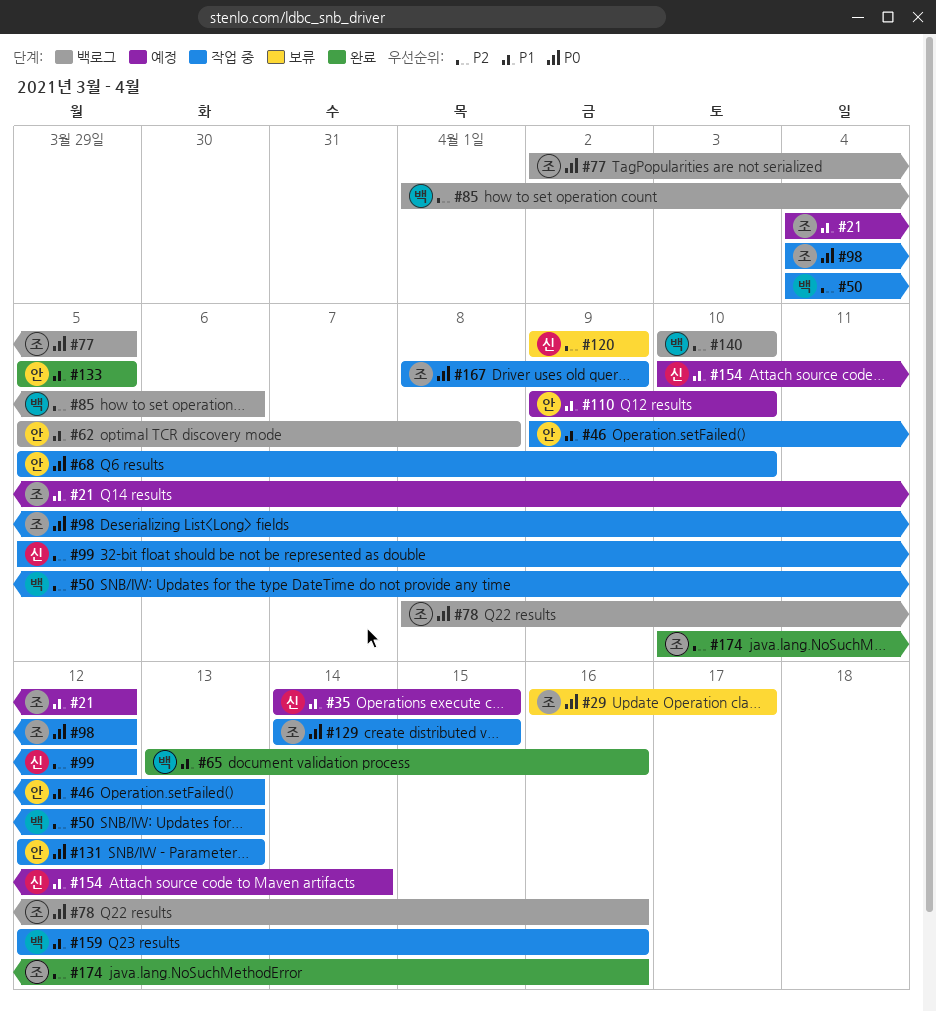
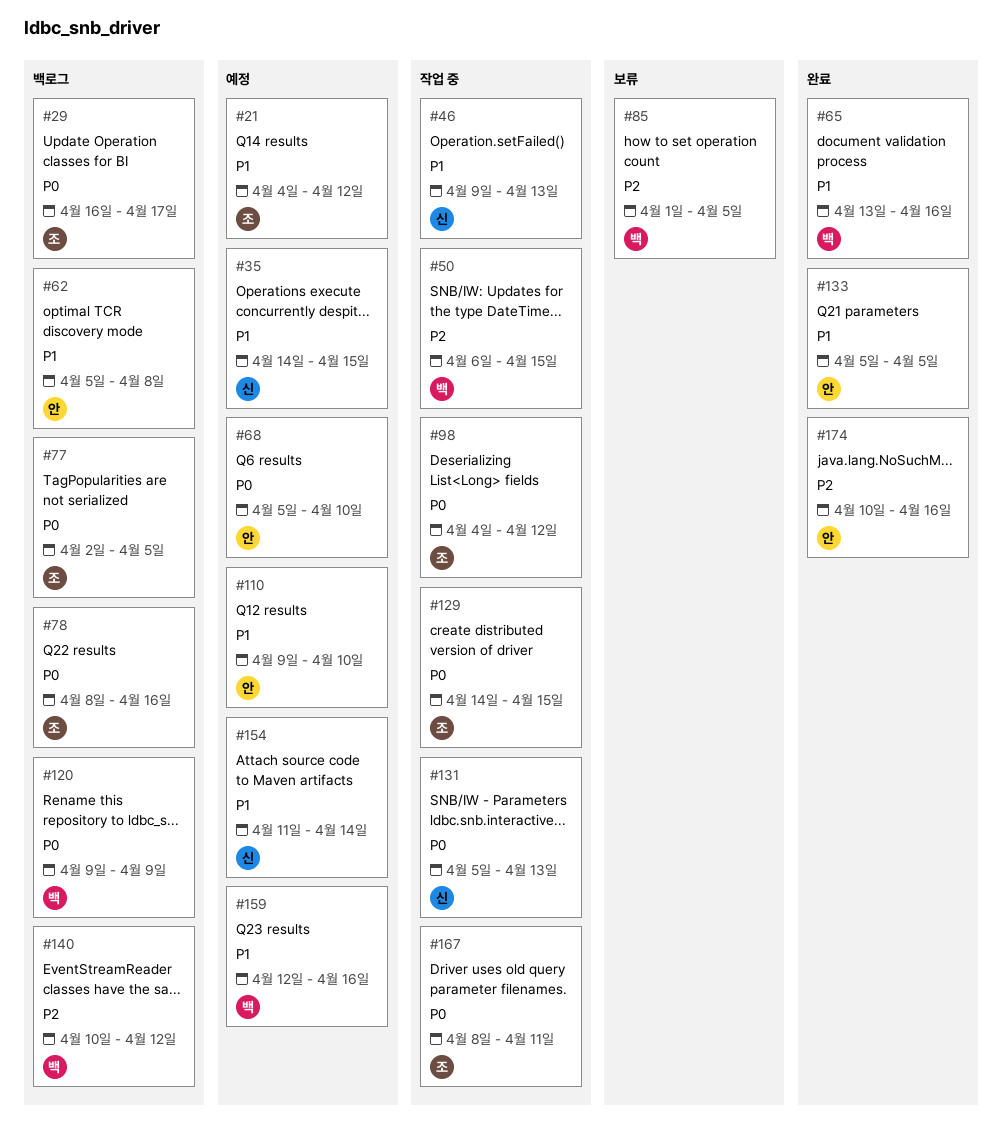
#29, status: 보류 -> 백로그
#46, owner: 안 -> 신
#50, start: Apr 4 -> Apr 6
#50, due: Apr 13 -> Apr 15
#68, status: 작업 중 -> 예정
#85, status: 백로그 -> 보류
#85, due: Apr 6 -> Apr 5
#99: present -> none
#120, status: 보류 -> 백로그
#120, owner: 신 -> 백
#120, priority: P2 -> P0
#131, owner: 안 -> 신
#131, start: Apr 12 -> Apr 5
#140, due: Apr 10 -> Apr 12
#154, start: Apr 10 -> Apr 11
#159, status: 작업 중 -> 예정
#167, due: Apr 9 -> Apr 11
#174, owner: 조 -> 안

